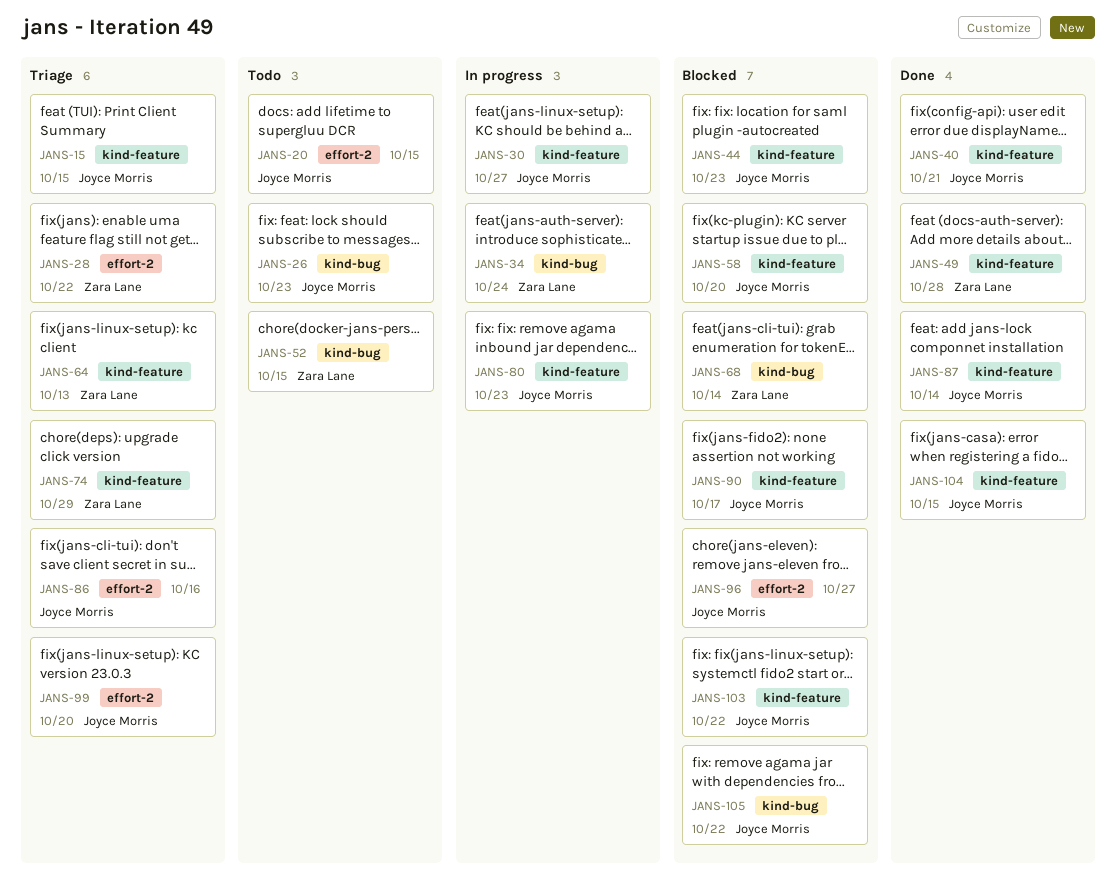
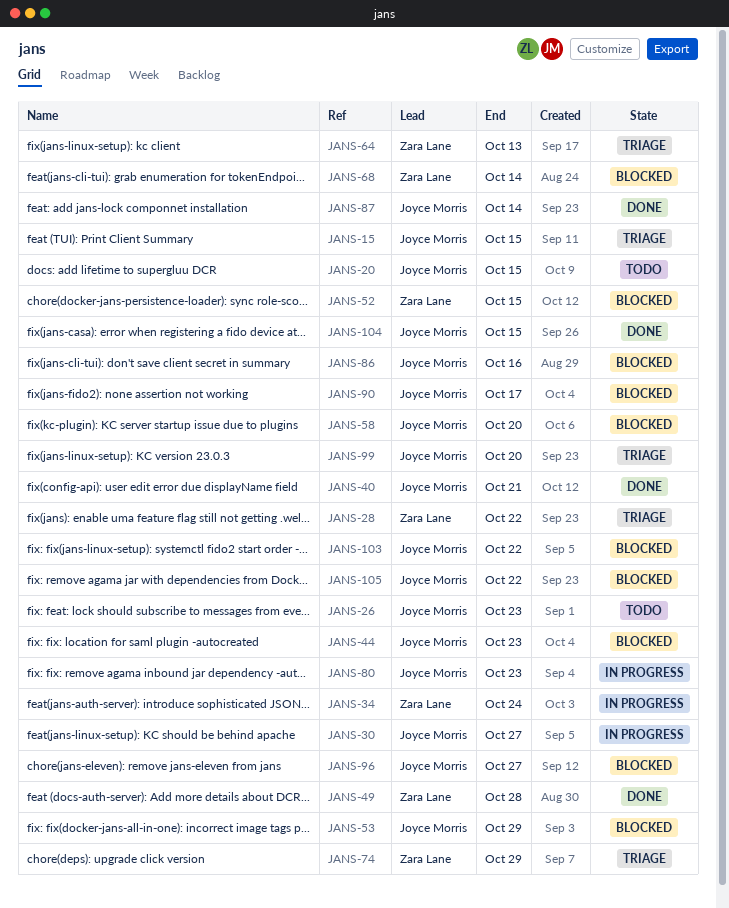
JANS-52, status: Todo -> Blocked
JANS-53: none -> present
JANS-86, status: Triage -> Blocked

